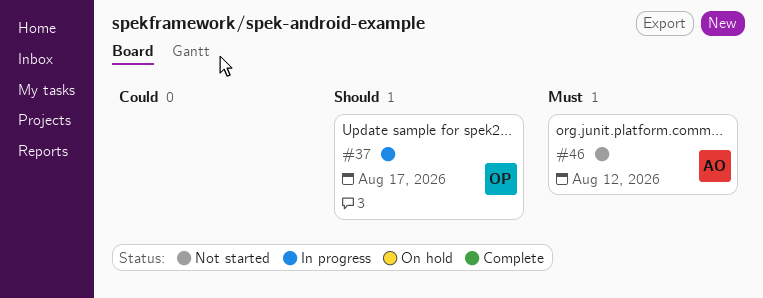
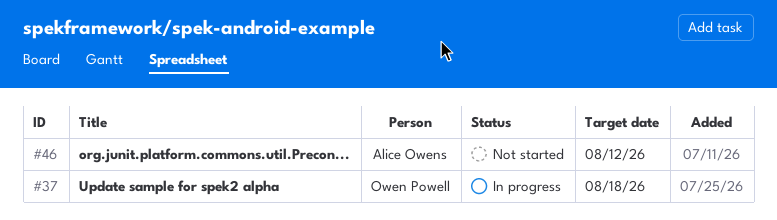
#37, due: Aug 17 -> Aug 18

